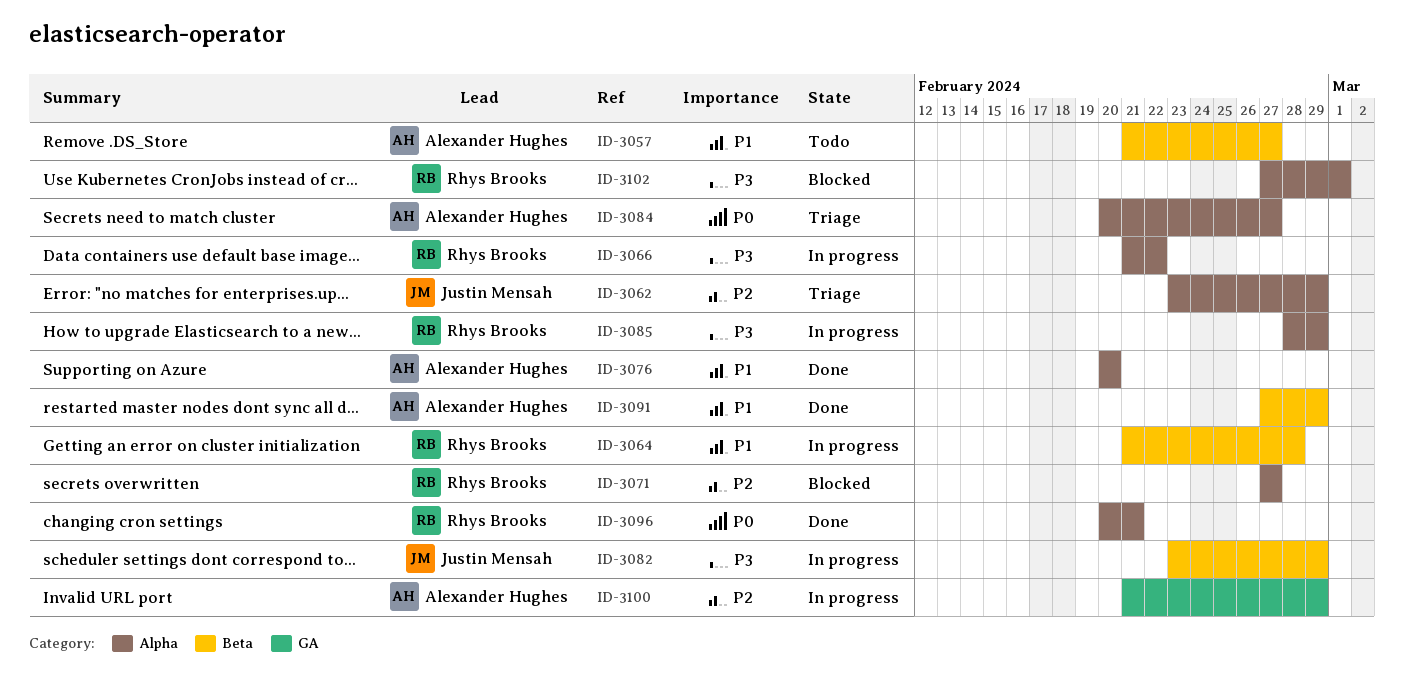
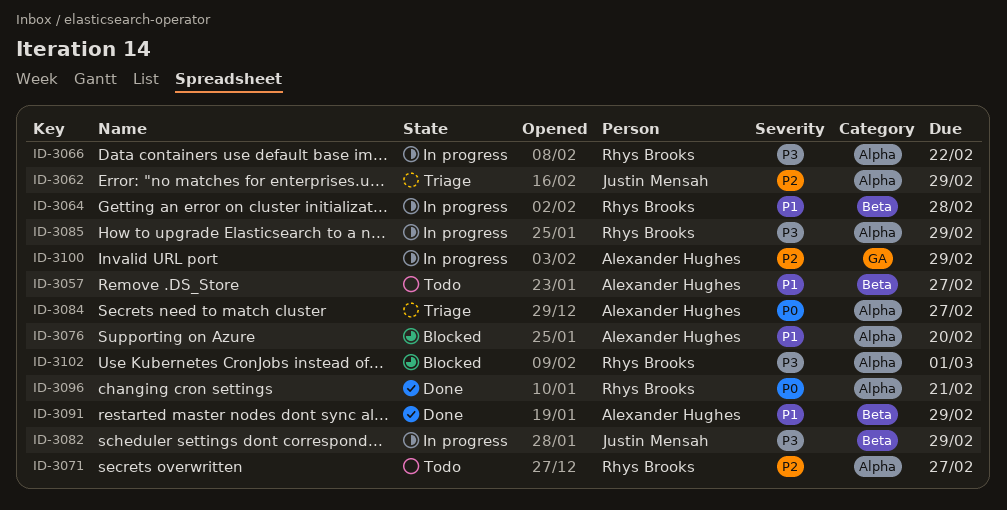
ID-3071, status: Blocked -> Todo
ID-3076, status: Done -> Blocked

